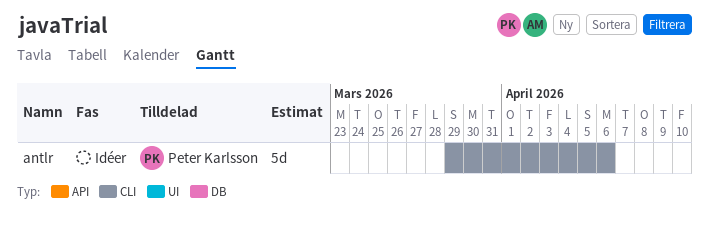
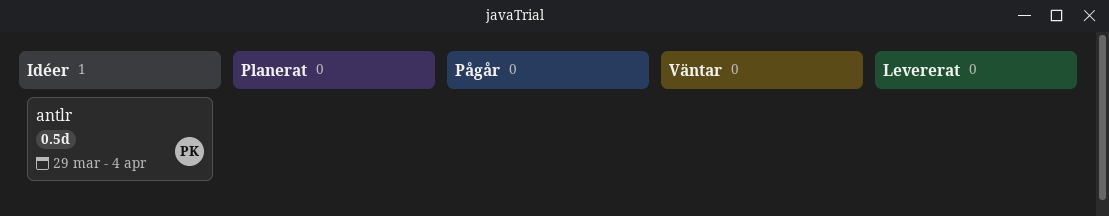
antlr, estimate: 5d -> 0.5d
antlr, due: Apr 6 -> Apr 4

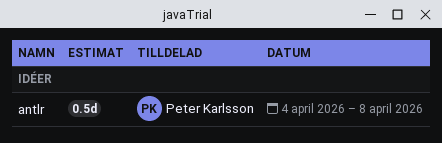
antlr, start: Mar 29 -> Apr 4
antlr, due: Apr 4 -> Apr 8

